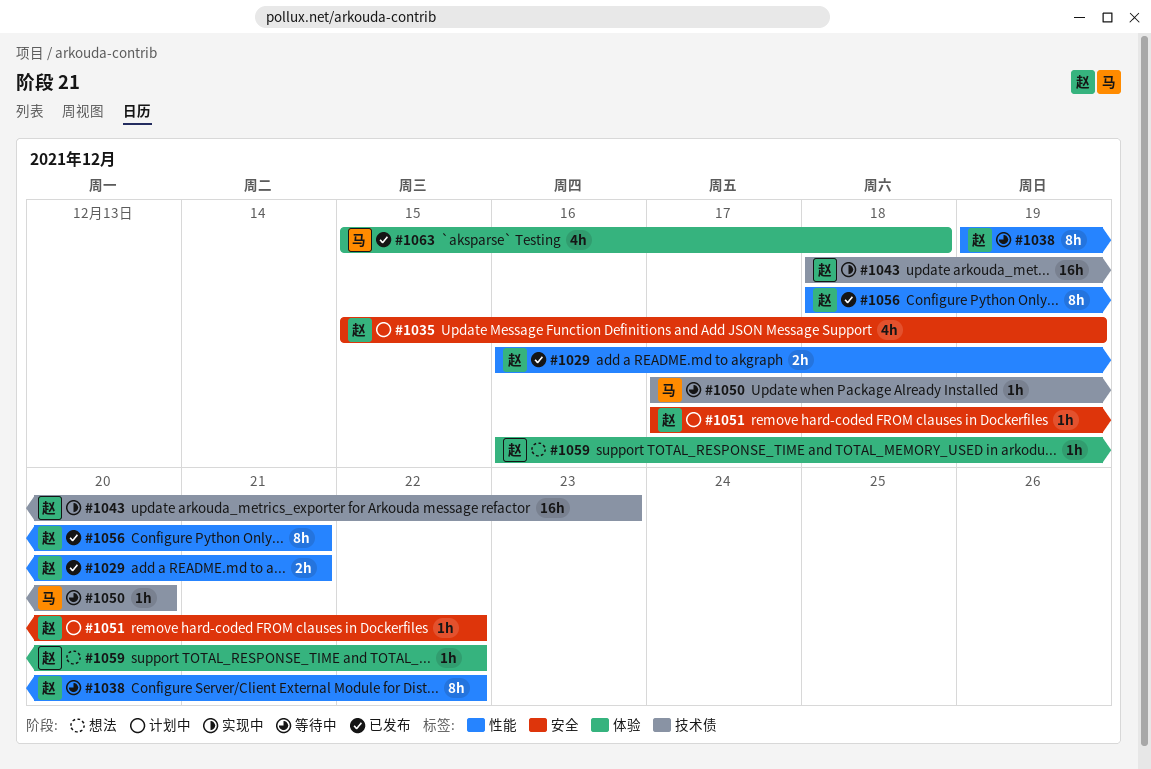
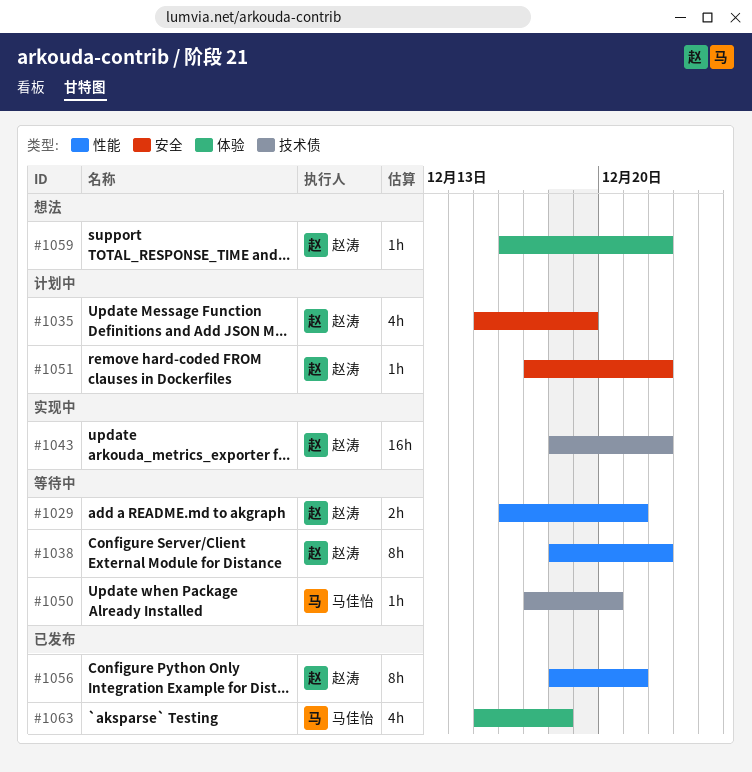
#1029, status: 已发布 -> 等待中
#1038, start: Dec 19 -> Dec 18
#1043, due: Dec 23 -> Dec 22

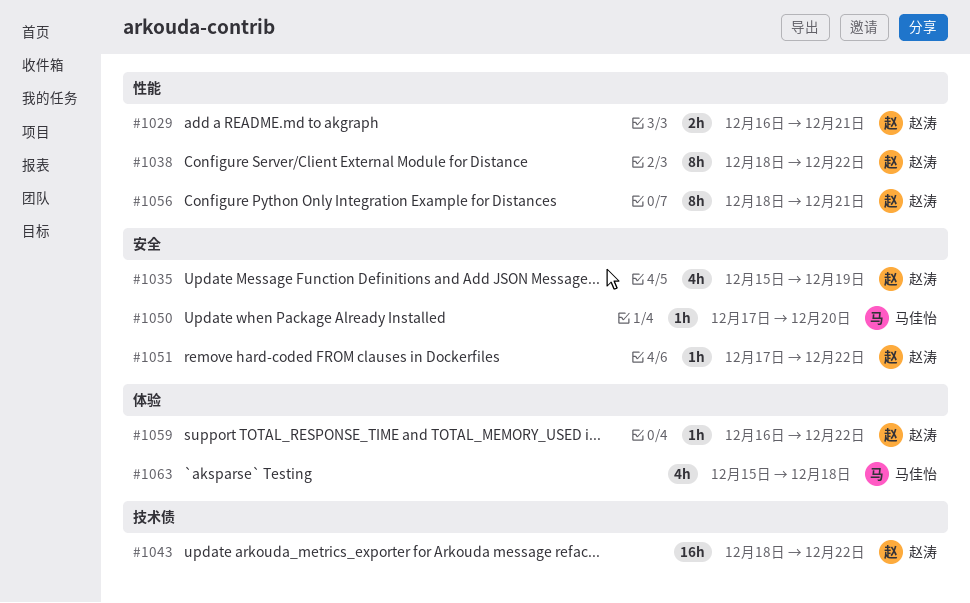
#1050, label: 技术债 -> 安全

